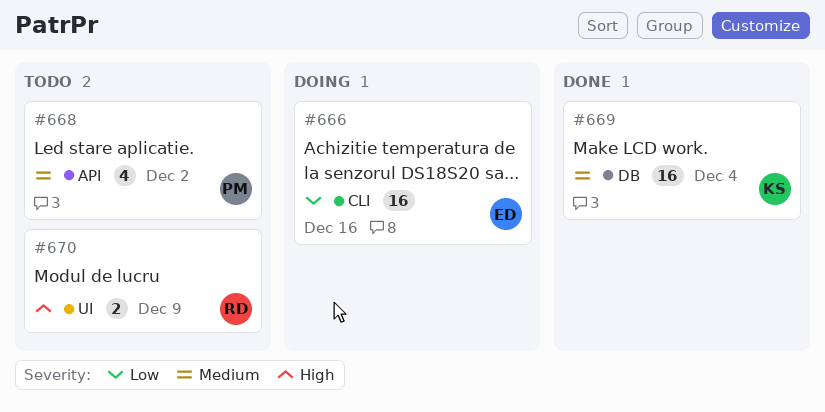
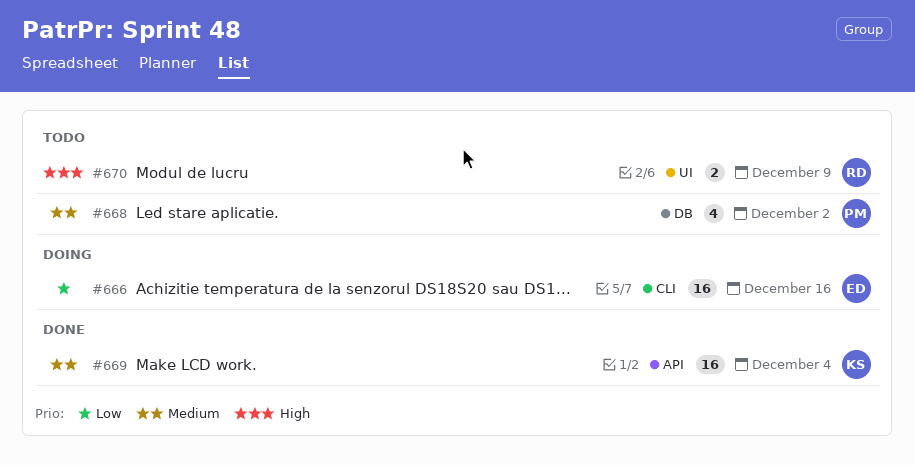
#668, label: API -> DB
#669, label: DB -> API

